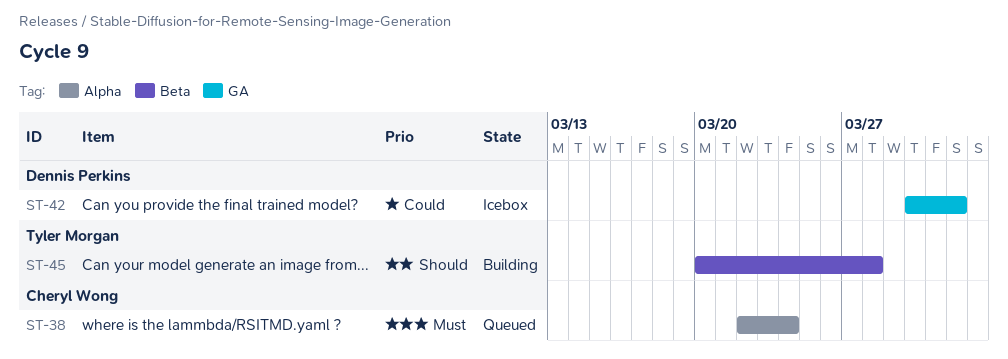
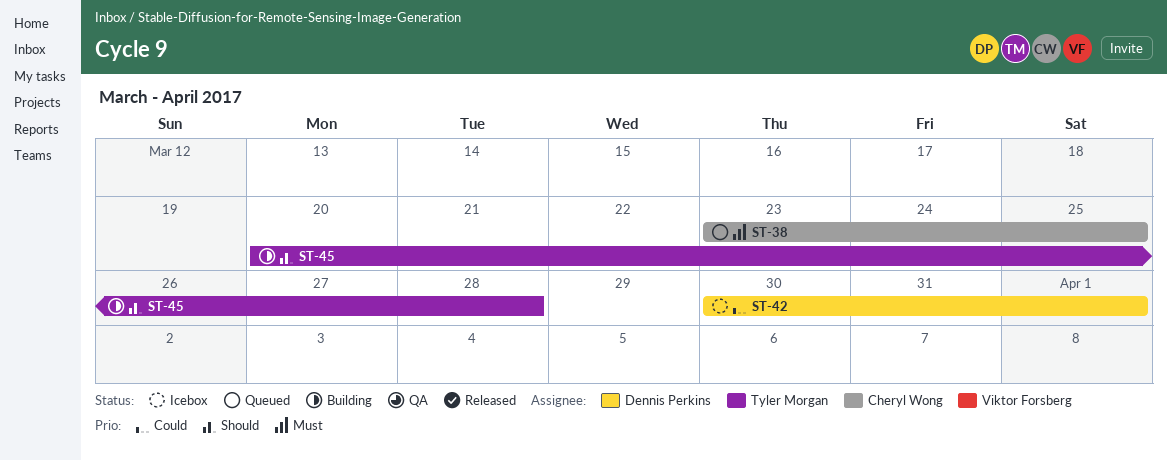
ST-38, start: Mar 22 -> Mar 23
ST-38, due: Mar 24 -> Mar 25

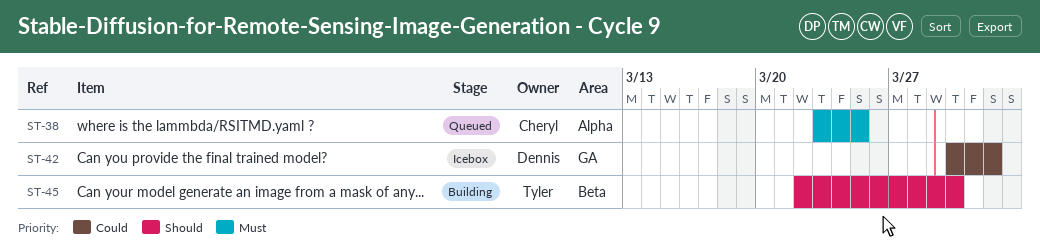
ST-45, start: Mar 20 -> Mar 22
ST-45, due: Mar 28 -> Mar 30

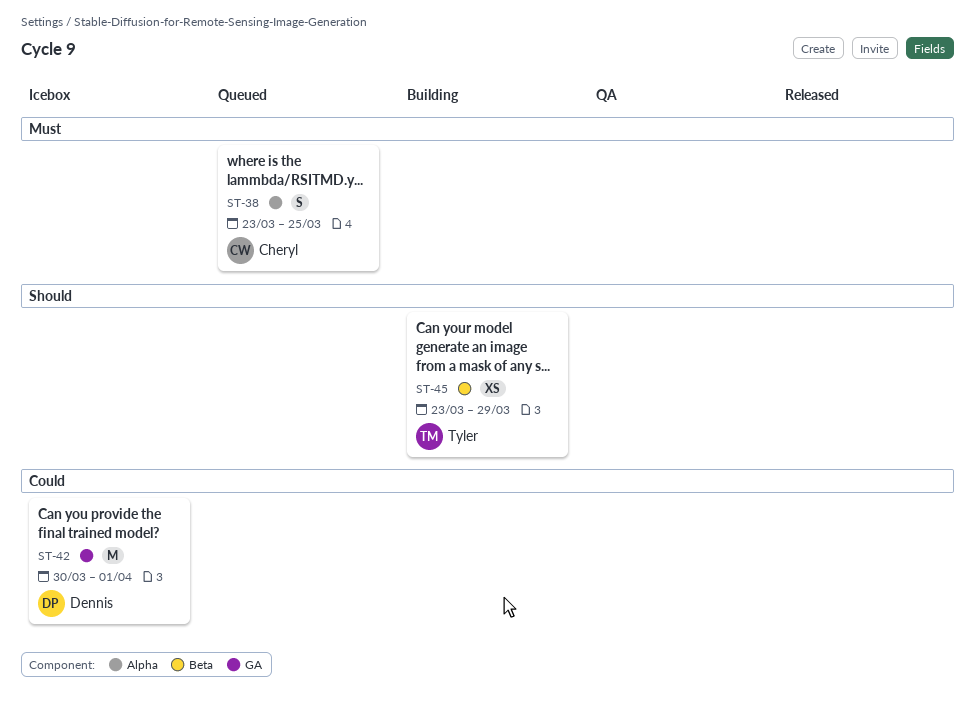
ST-45, start: Mar 22 -> Mar 23
ST-45, due: Mar 30 -> Mar 29

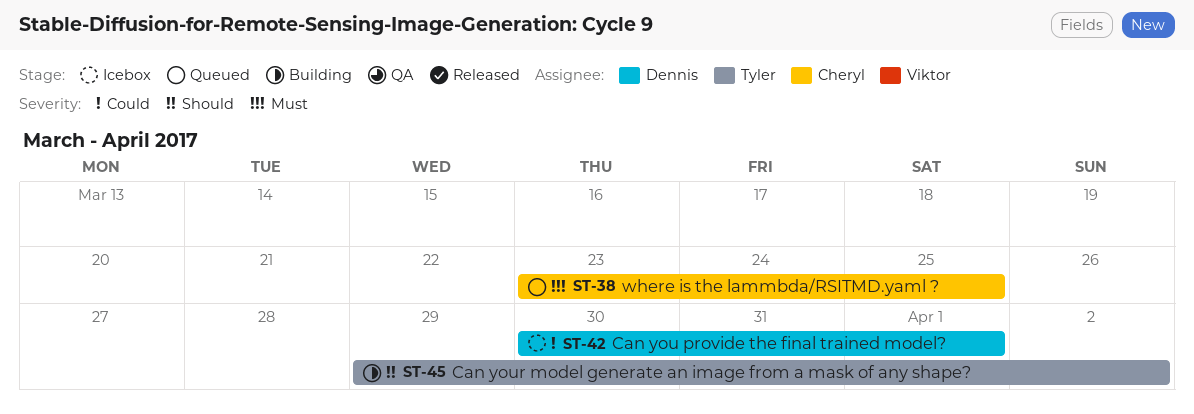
ST-45, start: Mar 23 -> Mar 29
ST-45, due: Mar 29 -> Apr 2

